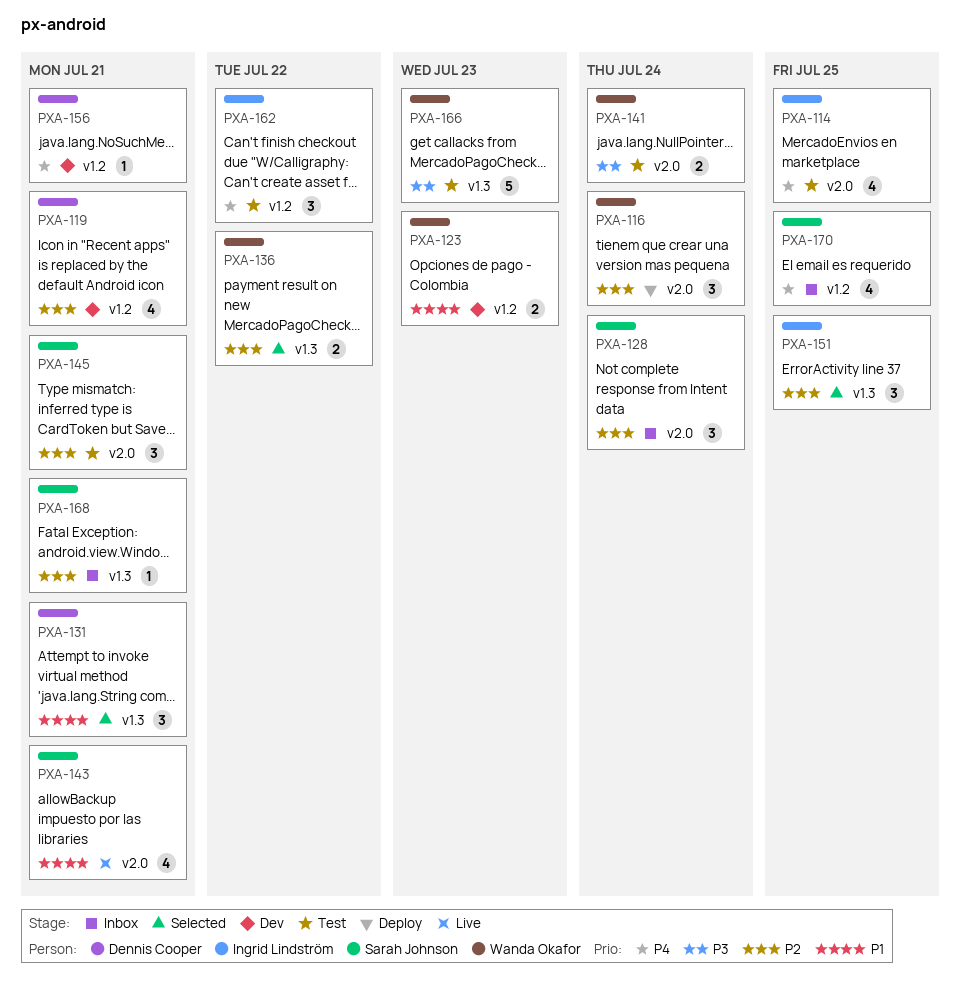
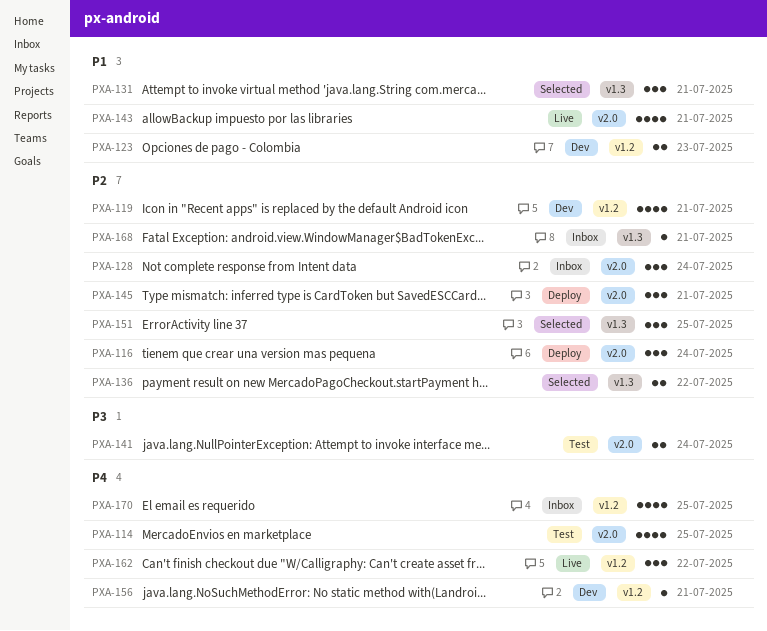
PXA-145, status: Test -> Deploy
PXA-162, status: Test -> Live
PXA-166: present -> none

